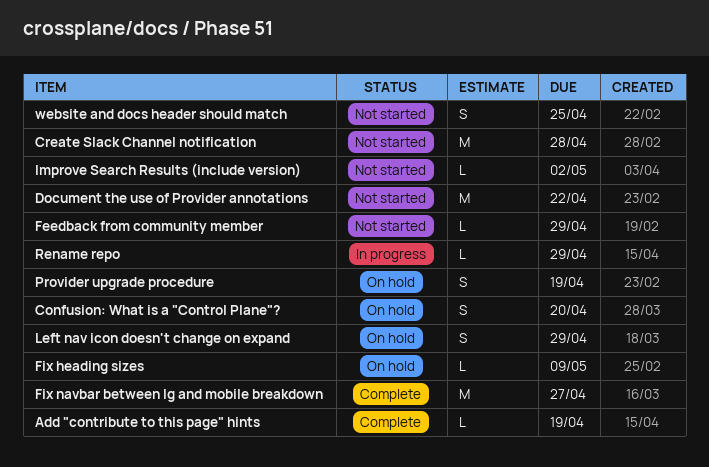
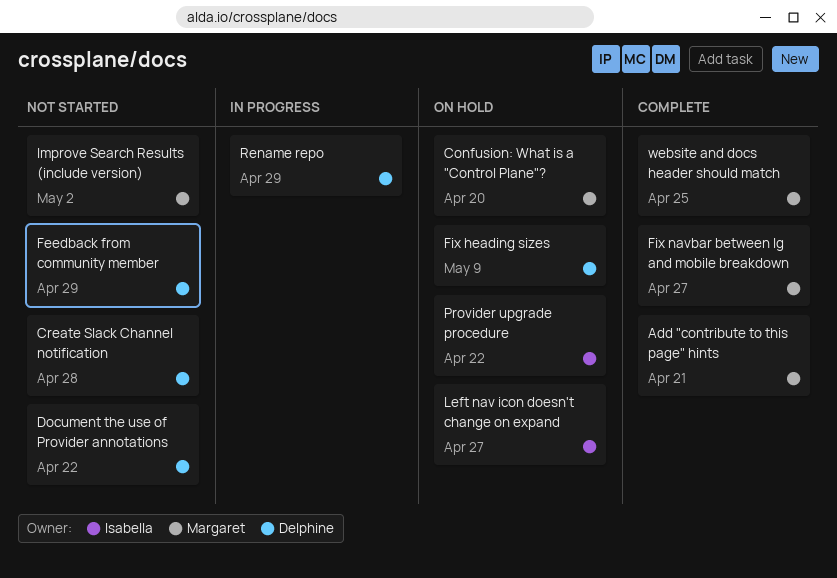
Add "contribute to this page" hints, due: Apr 19 -> Apr 21
Left nav icon doesn't change on expand, due: Apr 29 -> Apr 27
Provider upgrade procedure, due: Apr 19 -> Apr 22
website and docs header should match, status: Not started -> Complete

